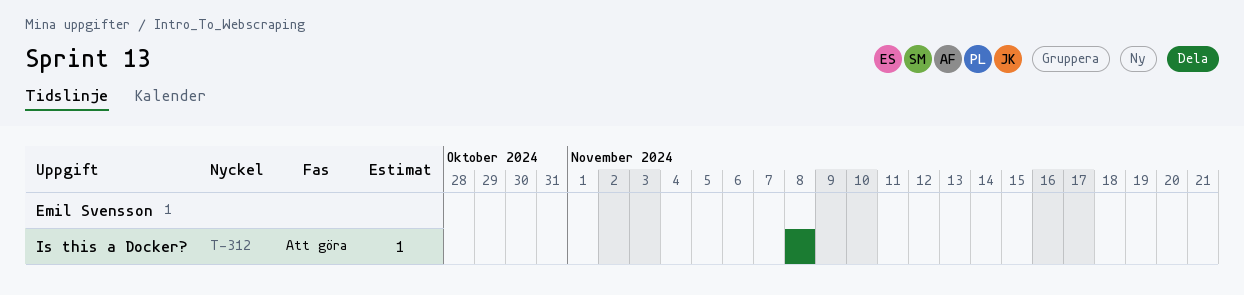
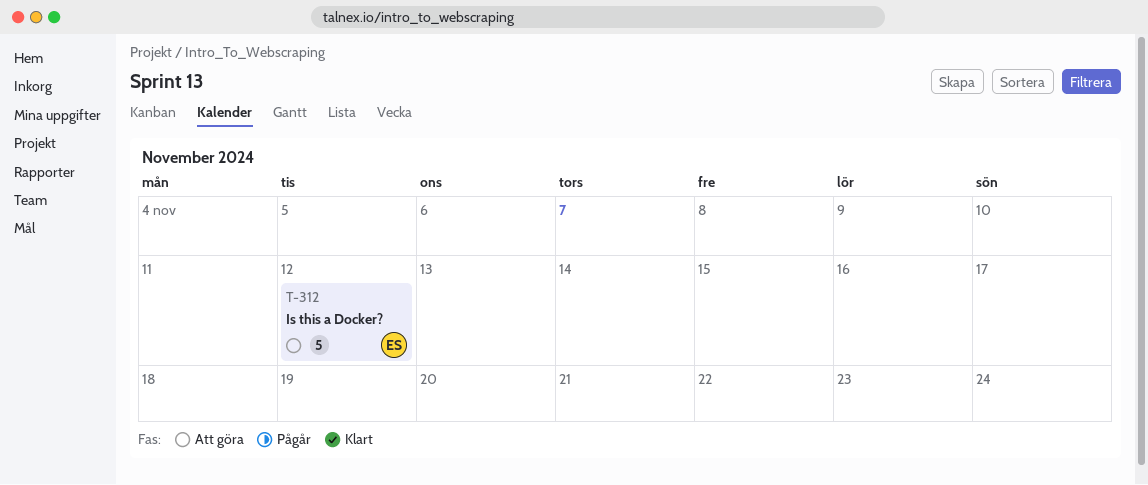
T-312, estimate: 1 -> 5
T-312, due: Nov 8 -> Nov 12

